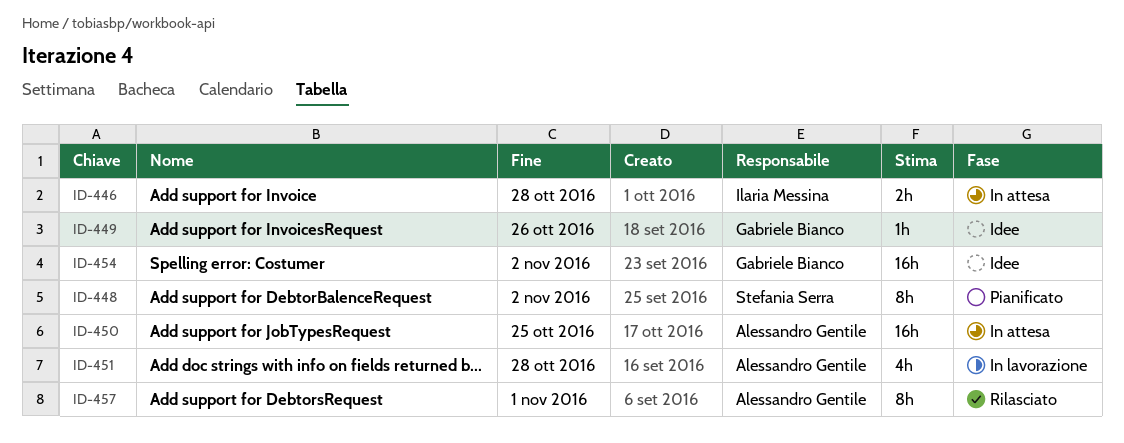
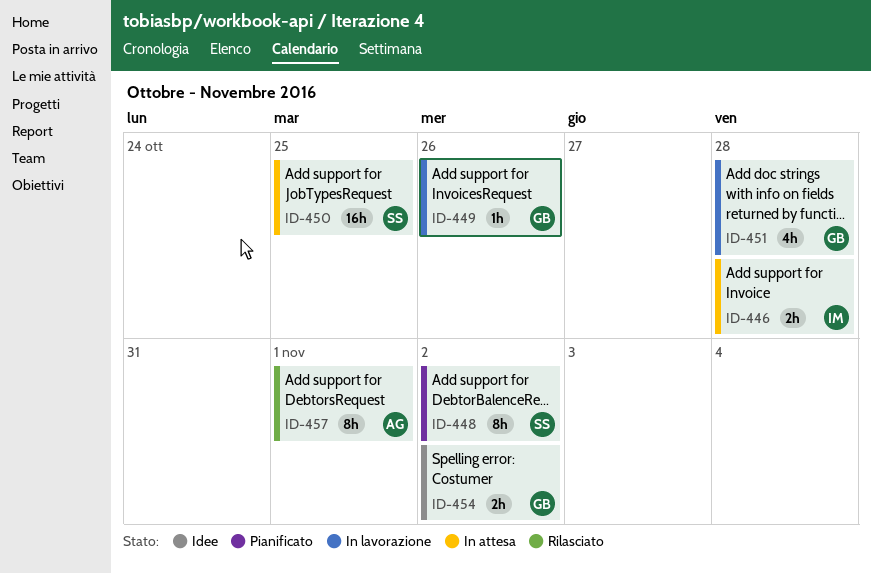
ID-449, status: Idee -> In lavorazione
ID-450, owner: Alessandro Gentile -> Stefania Serra
ID-451, owner: Alessandro Gentile -> Gabriele Bianco
ID-454, estimate: 16h -> 2h

